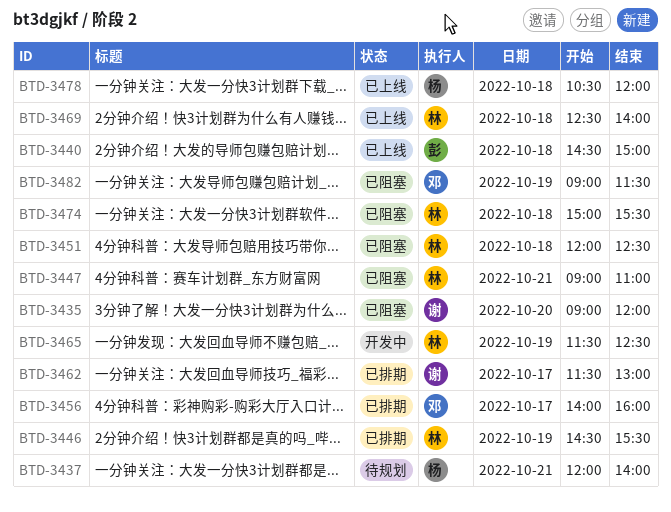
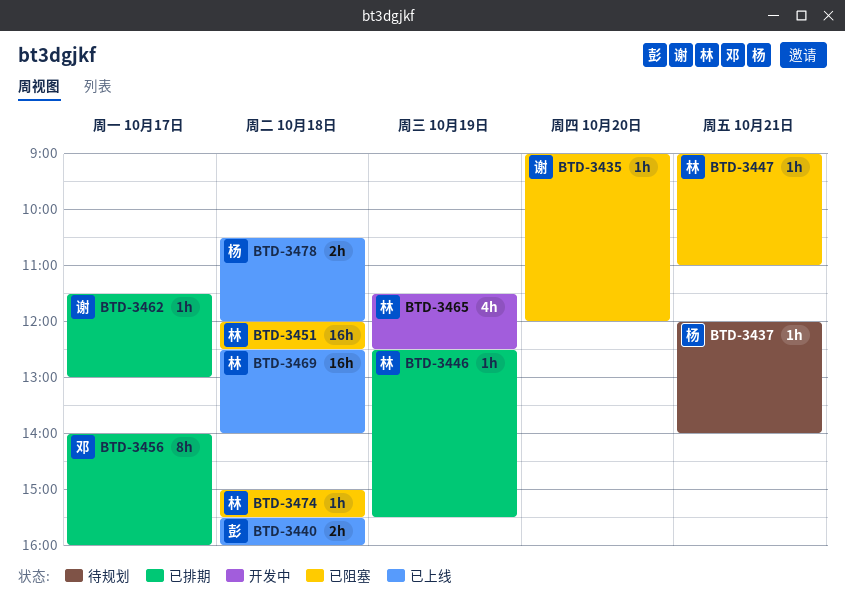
BTD-3440, begins: 14:30 -> 15:30
BTD-3440, ends: 15:00 -> 16:00
BTD-3446, begins: 14:30 -> 12:30
BTD-3482: present -> none

